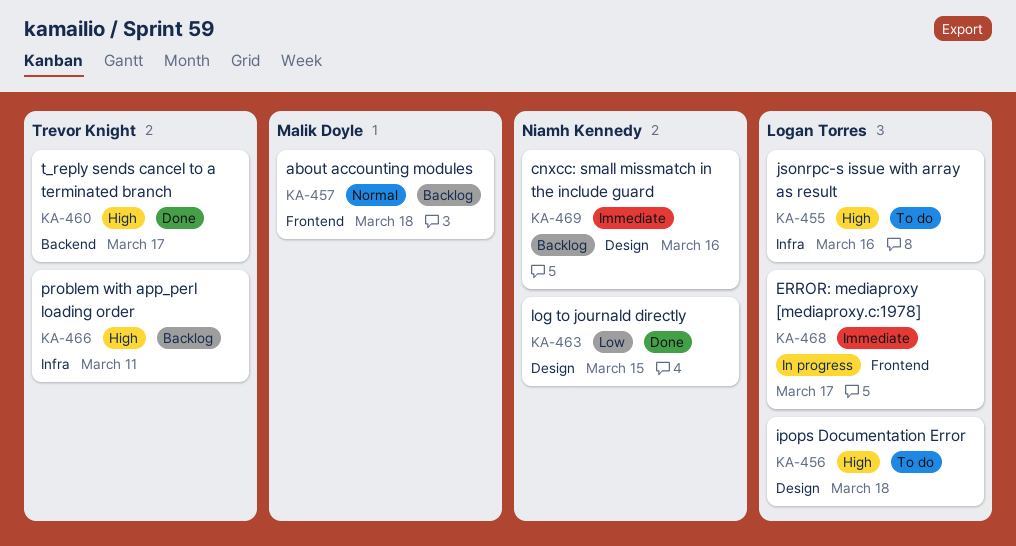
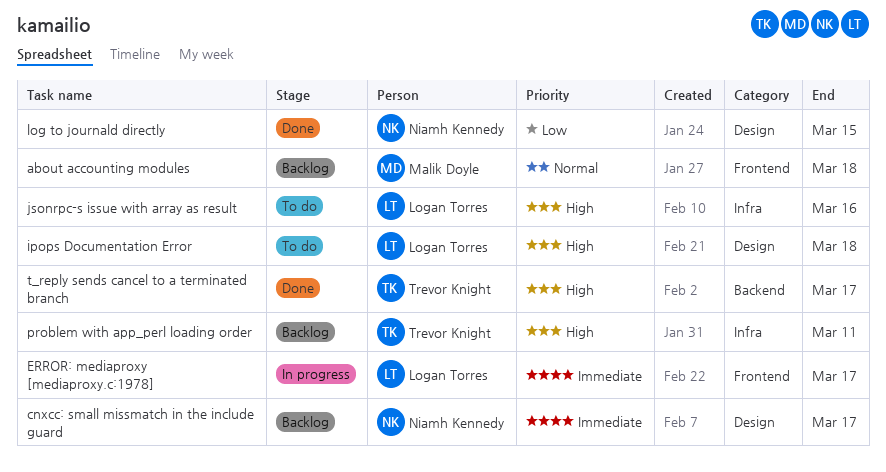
cnxcc: small missmatch in the include guard, due: Mar 16 -> Mar 17

